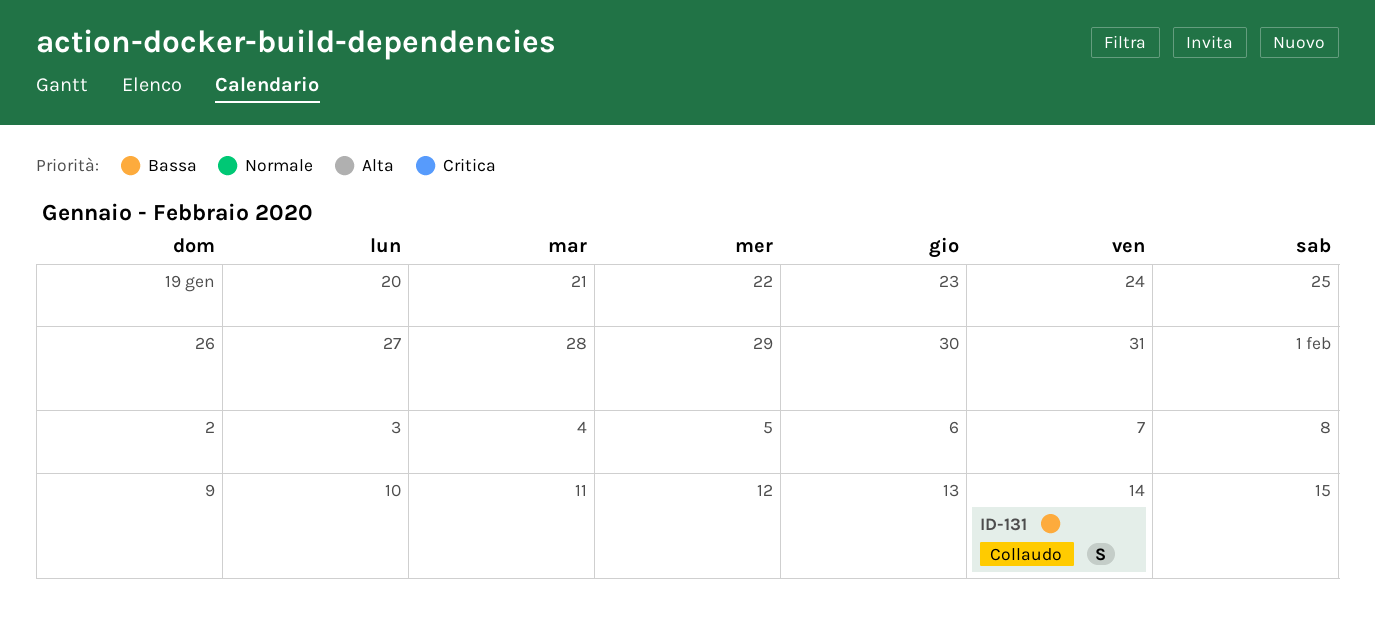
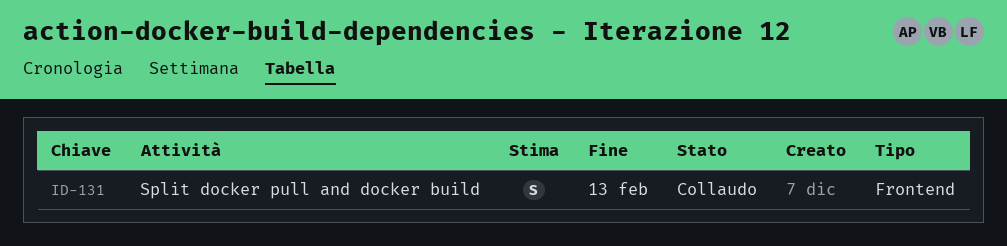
ID-131, due: Feb 14 -> Feb 13

